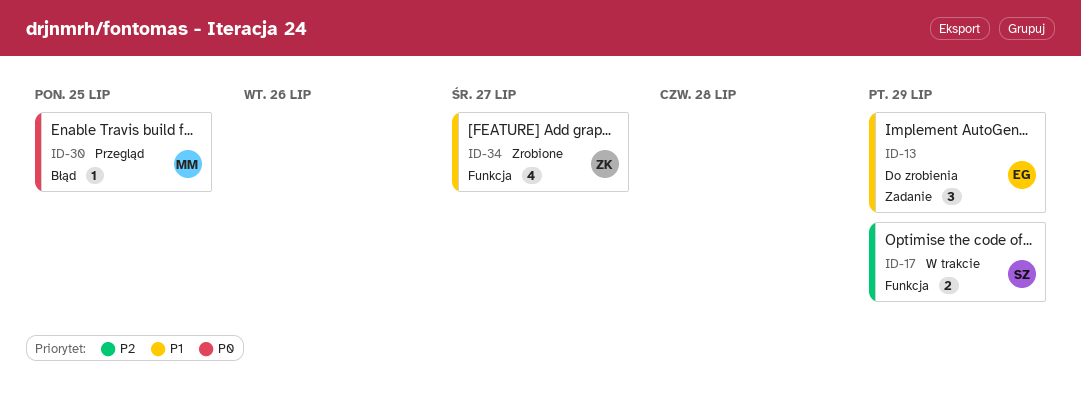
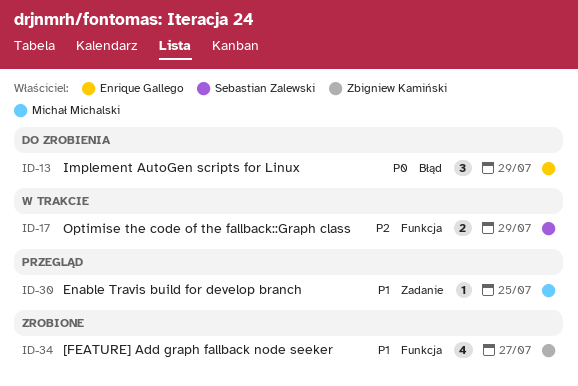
ID-13, priority: P1 -> P0
ID-13, label: Zadanie -> Błąd
ID-30, priority: P0 -> P1
ID-30, label: Błąd -> Zadanie

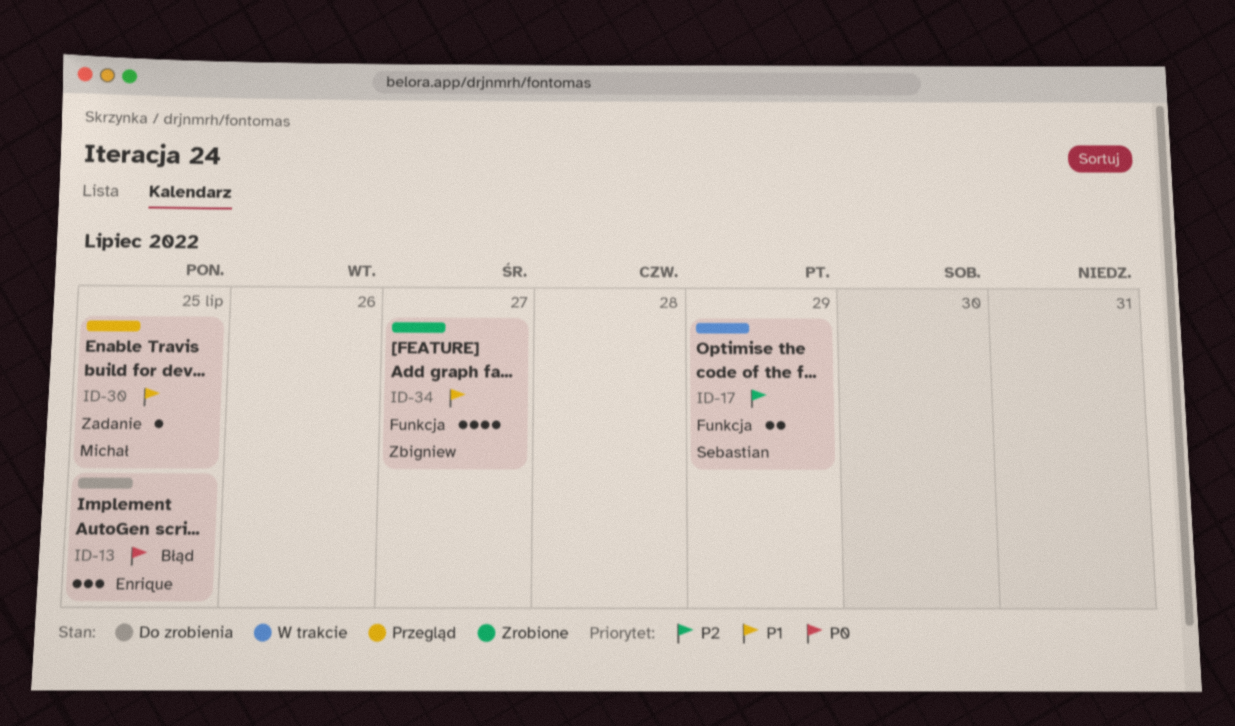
ID-13, due: Jul 29 -> Jul 25

